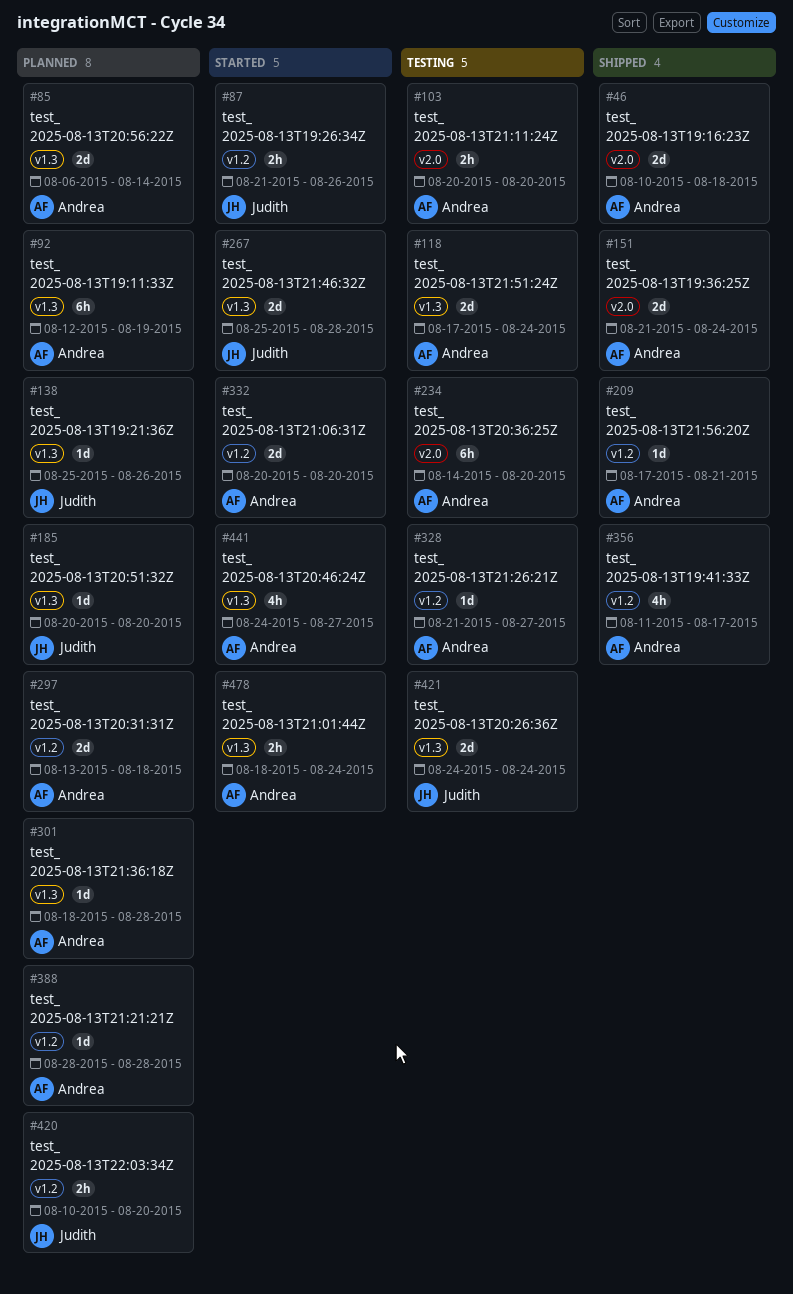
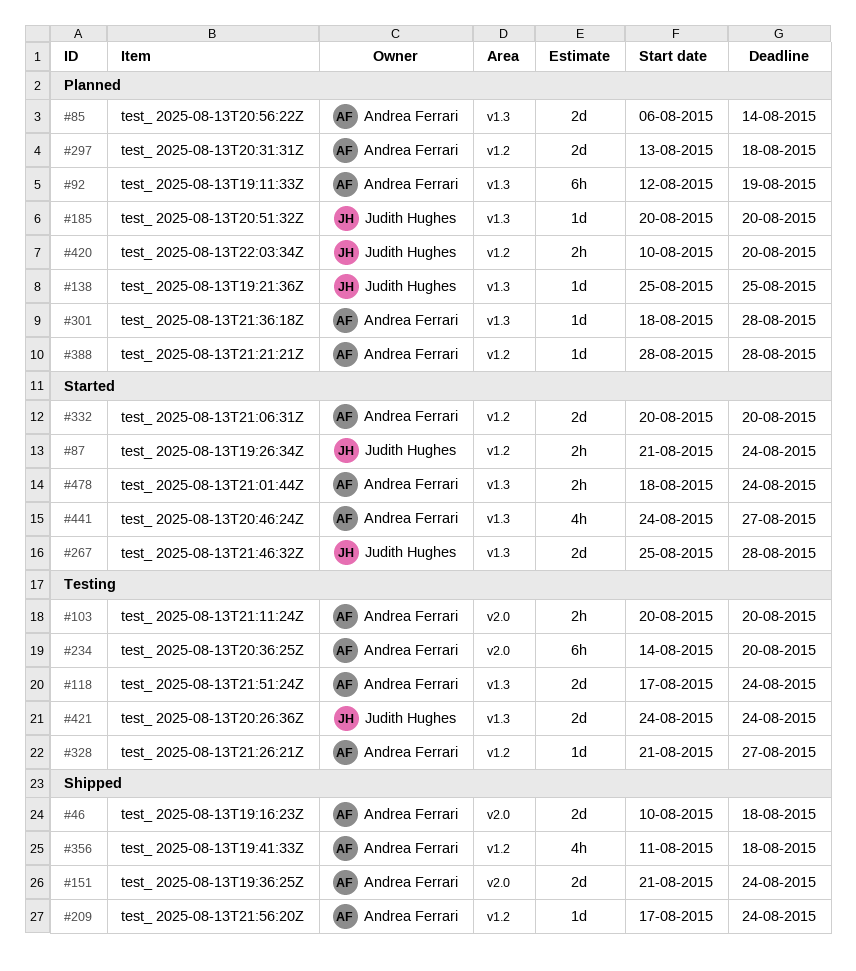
#87, due: Aug 26 -> Aug 24
#138, due: Aug 26 -> Aug 25
#209, due: Aug 21 -> Aug 24
#356, due: Aug 17 -> Aug 18

